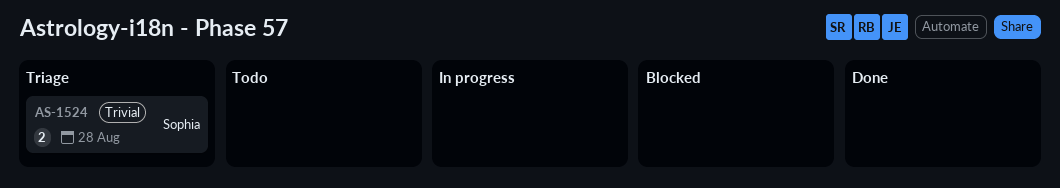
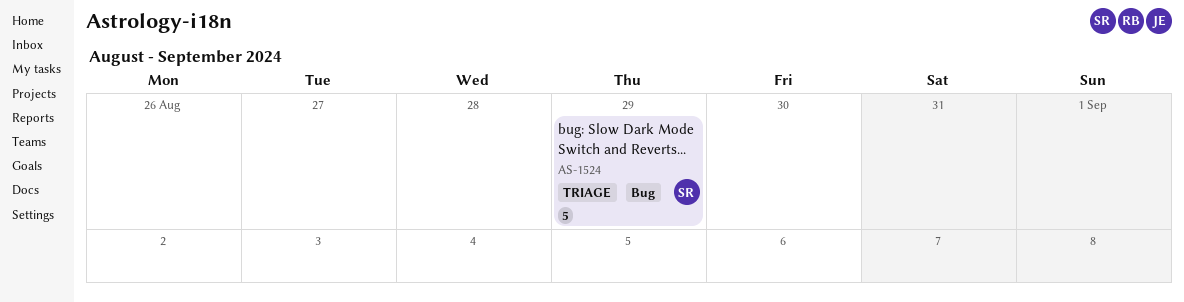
AS-1524, estimate: 2 -> 5
AS-1524, due: Aug 28 -> Aug 29

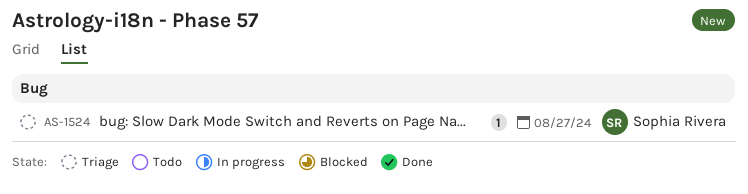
AS-1524, estimate: 5 -> 1
AS-1524, due: Aug 29 -> Aug 27

